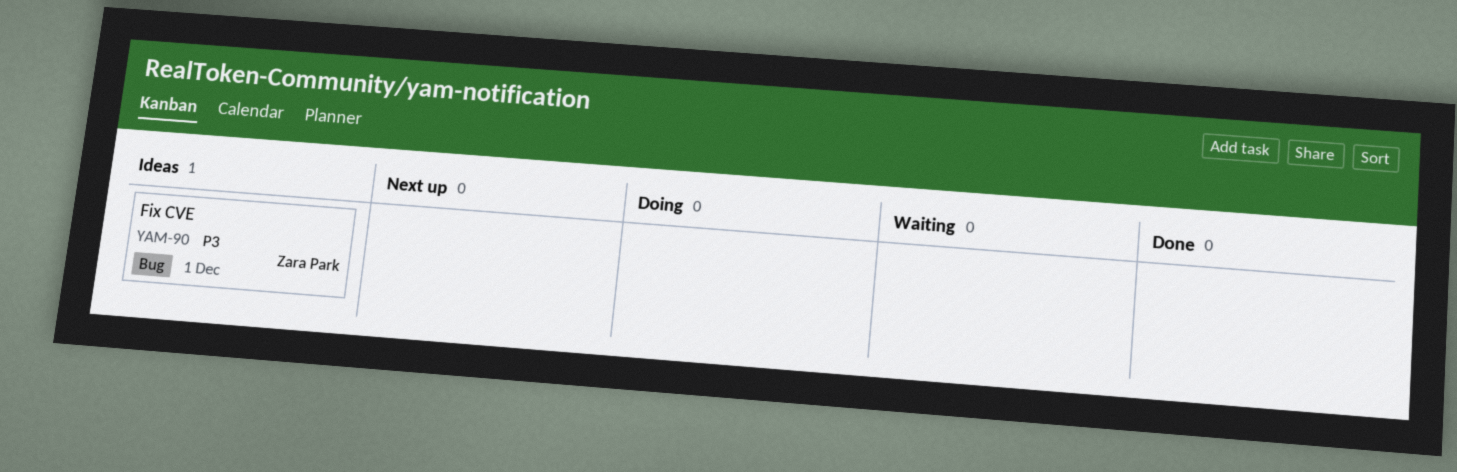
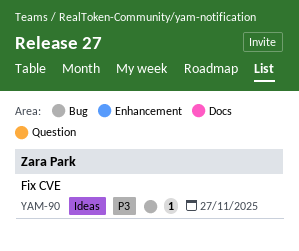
YAM-90, due: Dec 1 -> Nov 27

